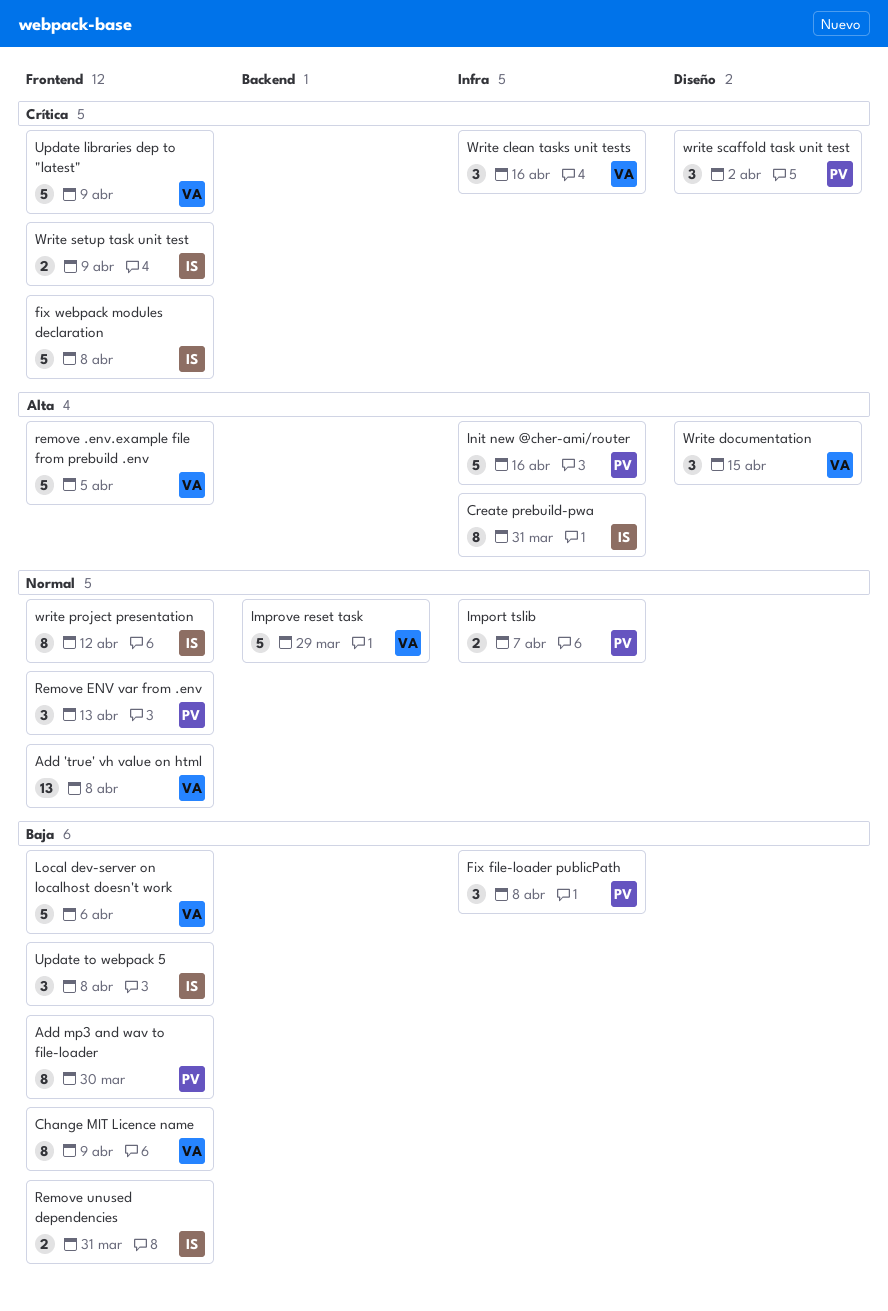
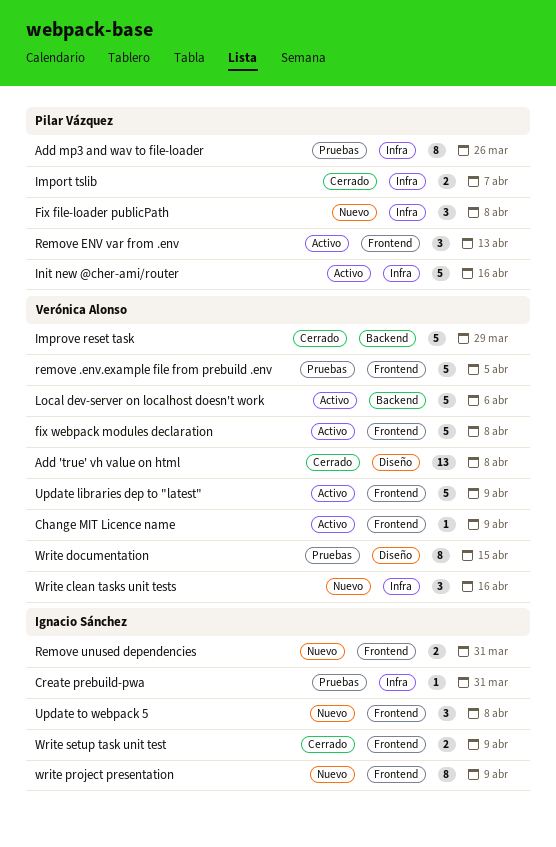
Add 'true' vh value on html, label: Frontend -> Diseño
Add mp3 and wav to file-loader, label: Frontend -> Infra
Add mp3 and wav to file-loader, due: Mar 30 -> Mar 26
Change MIT Licence name, estimate: 8 -> 1
Create prebuild-pwa, estimate: 8 -> 1
fix webpack modules declaration, owner: Ignacio Sánchez -> Verónica Alonso
Local dev-server on localhost doesn't work, label: Frontend -> Backend
Write documentation, estimate: 3 -> 8
write project presentation, due: Apr 12 -> Apr 9
write scaffold task unit test: present -> none

